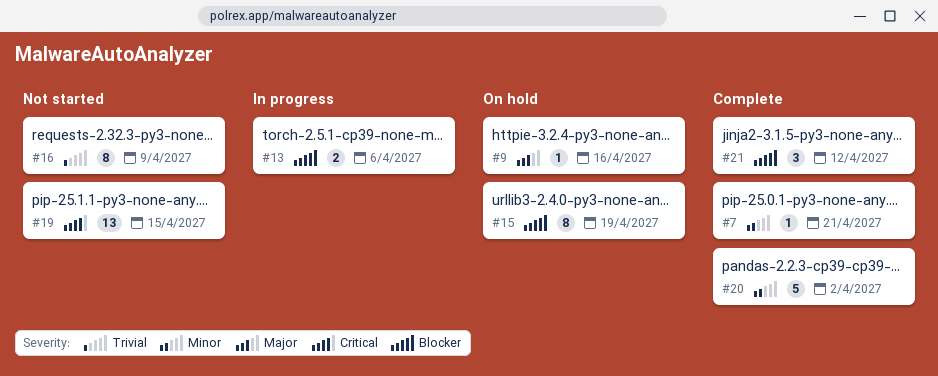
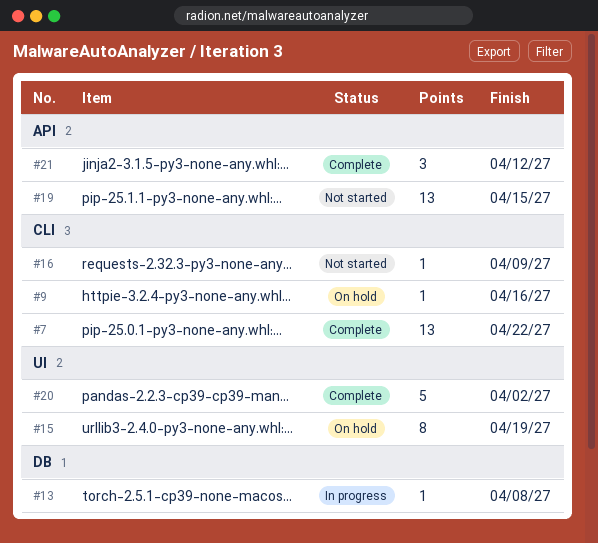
#7, estimate: 1 -> 13
#7, due: Apr 21 -> Apr 22
#13, estimate: 2 -> 1
#13, due: Apr 6 -> Apr 8
#16, estimate: 8 -> 1

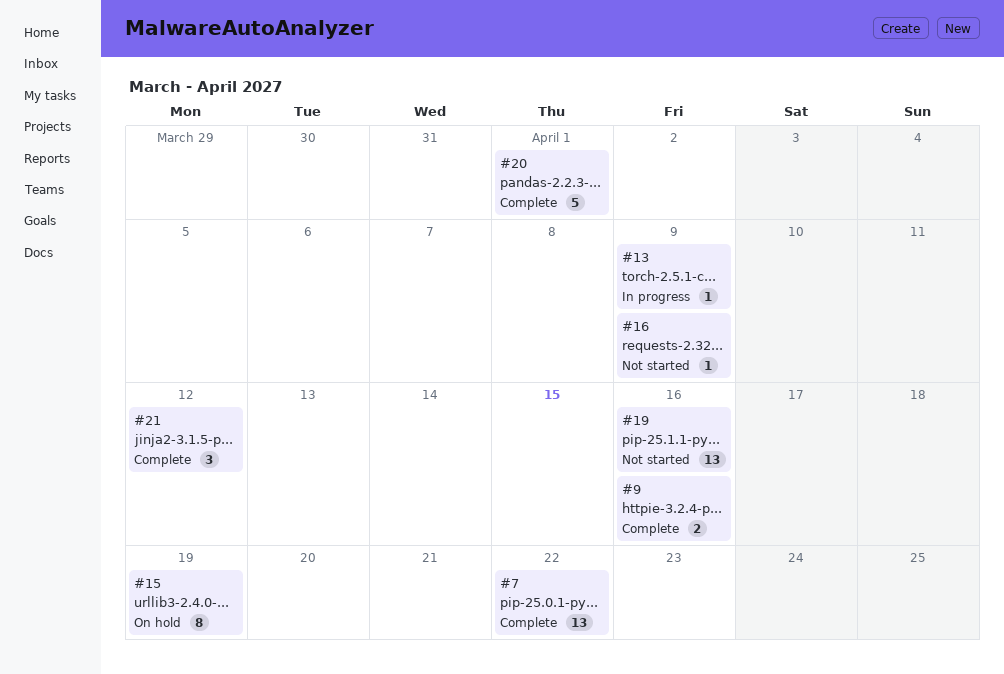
#9, status: On hold -> Complete
#9, estimate: 1 -> 2
#13, due: Apr 8 -> Apr 9
#19, due: Apr 15 -> Apr 16
#20, due: Apr 2 -> Apr 1

